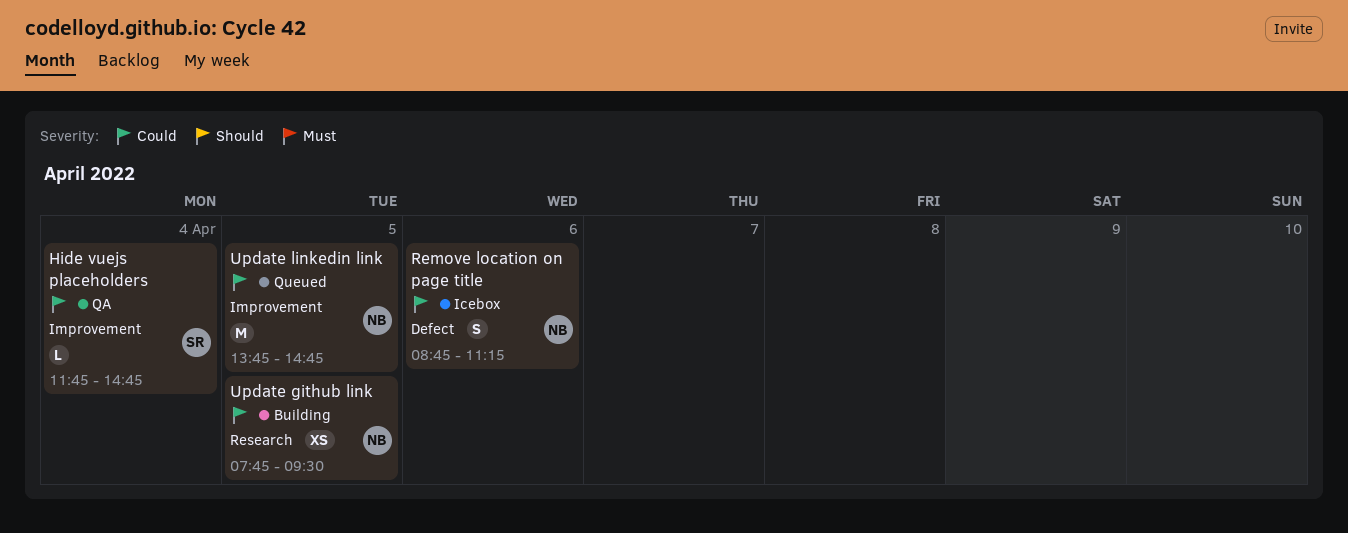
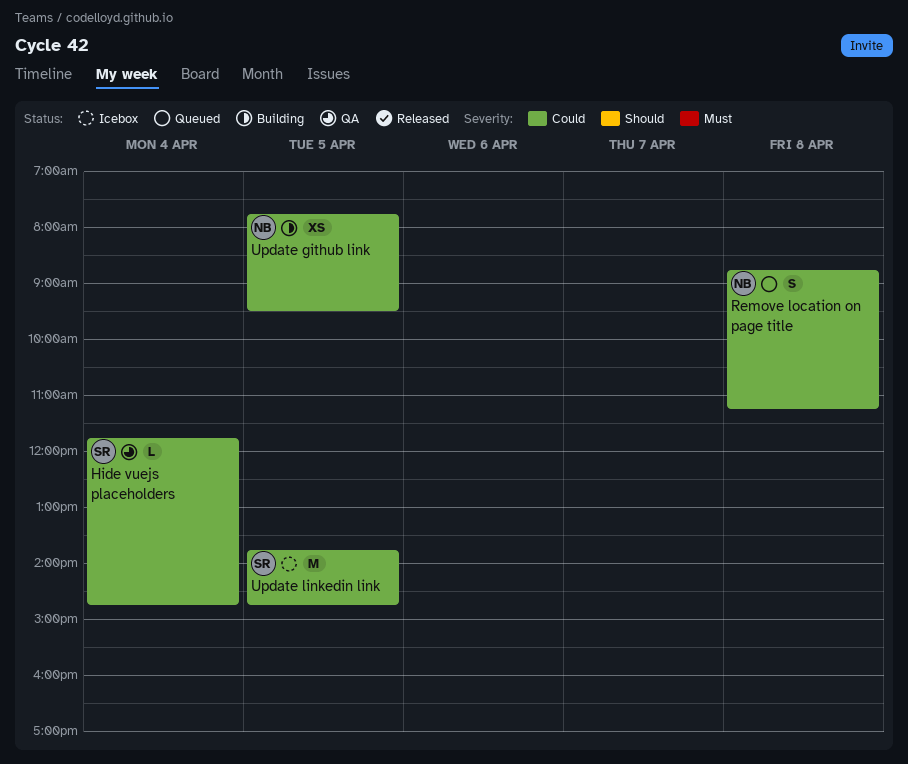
Remove location on page title, status: Icebox -> Queued
Remove location on page title, day: Apr 6 -> Apr 8
Update linkedin link, status: Queued -> Icebox
Update linkedin link, owner: NB -> SR

